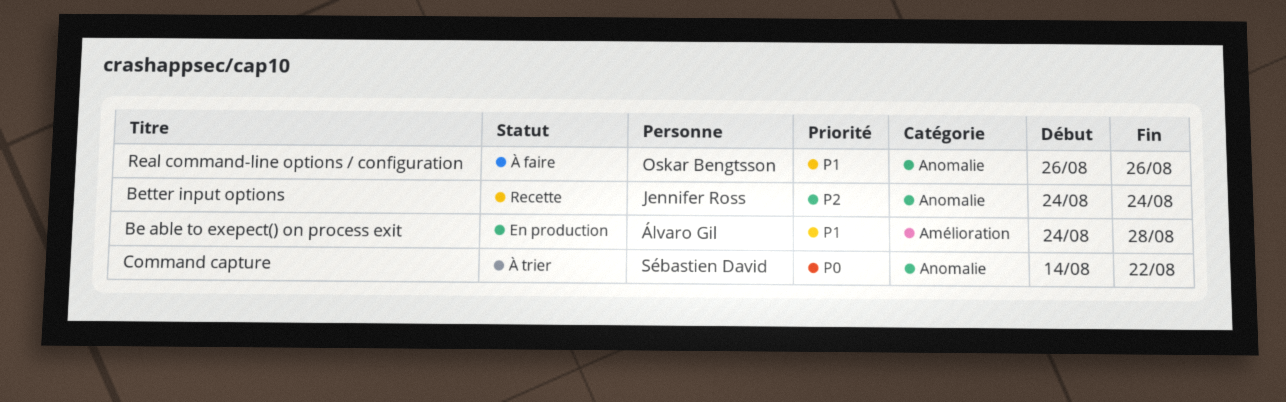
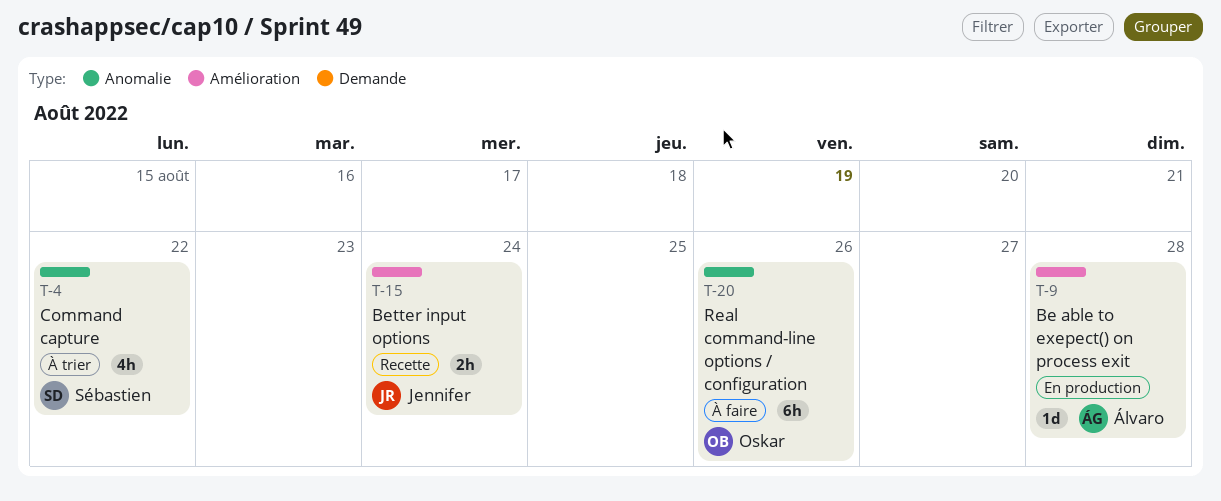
Better input options, label: Anomalie -> Amélioration

